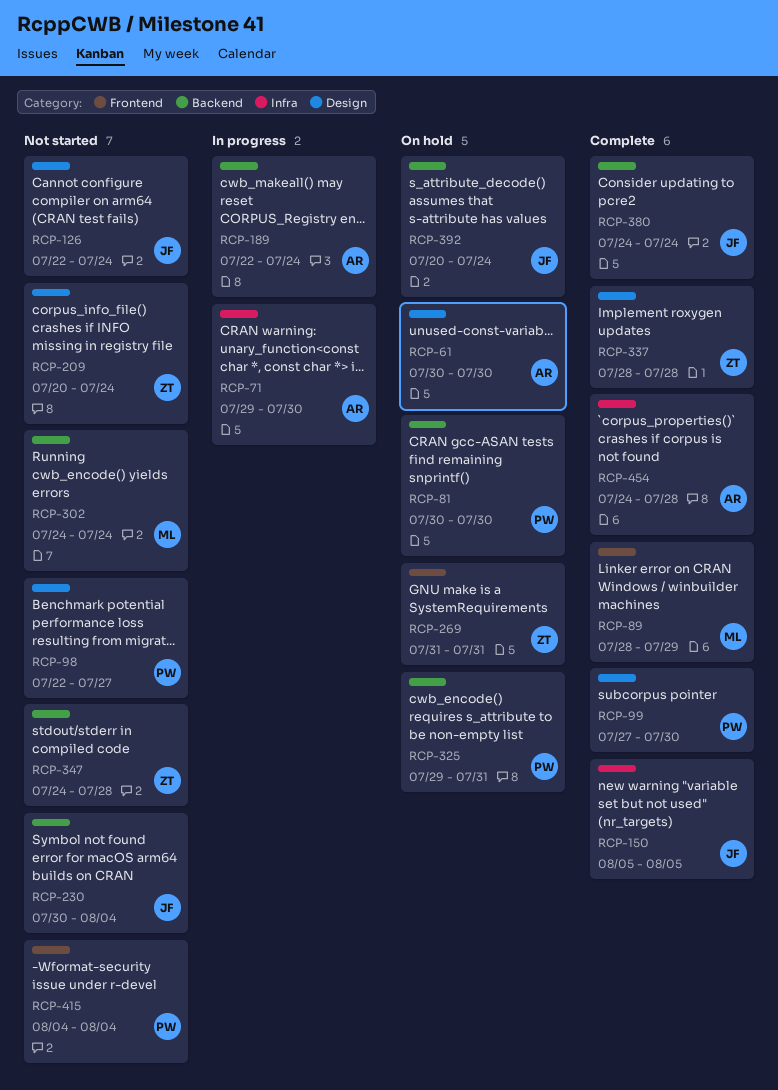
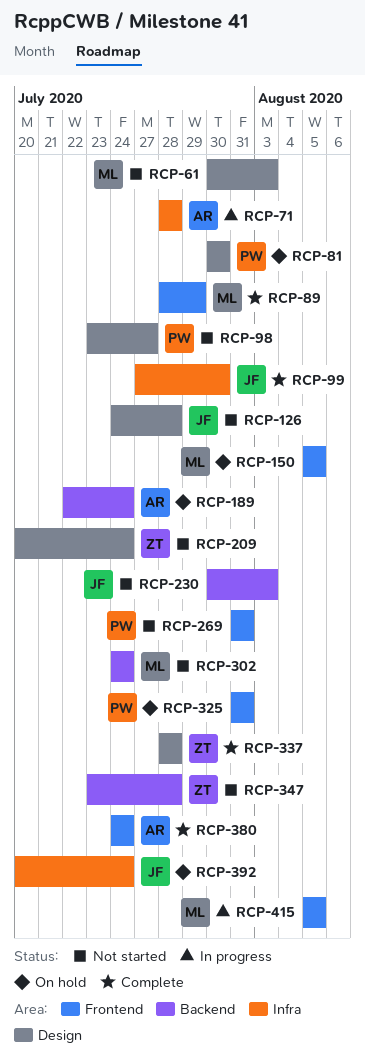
RCP-61, status: On hold -> Not started
RCP-61, owner: AR -> ML
RCP-61, due: Jul 30 -> Aug 3
RCP-71, start: Jul 29 -> Jul 28
RCP-71, due: Jul 30 -> Jul 28
RCP-81, label: Backend -> Design
RCP-98, start: Jul 22 -> Jul 23
RCP-99, owner: PW -> JF
RCP-99, label: Design -> Infra
RCP-126, start: Jul 22 -> Jul 24
RCP-126, due: Jul 24 -> Jul 28
RCP-150, status: Complete -> On hold
RCP-150, owner: JF -> ML
RCP-150, label: Infra -> Frontend
RCP-189, status: In progress -> On hold
RCP-230, due: Aug 4 -> Aug 3
RCP-269, status: On hold -> Not started
RCP-269, owner: ZT -> PW
RCP-325, label: Backend -> Frontend
RCP-325, start: Jul 29 -> Jul 31
RCP-347, start: Jul 24 -> Jul 23
RCP-380, owner: JF -> AR
RCP-380, label: Backend -> Frontend
RCP-392, label: Backend -> Infra
RCP-415, status: Not started -> In progress
RCP-415, owner: PW -> ML
RCP-415, start: Aug 4 -> Aug 5
RCP-415, due: Aug 4 -> Aug 5
RCP-454: present -> none

